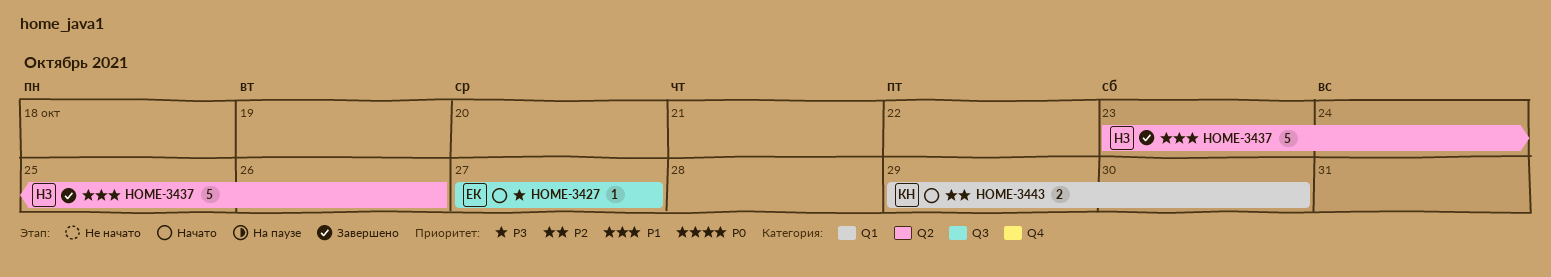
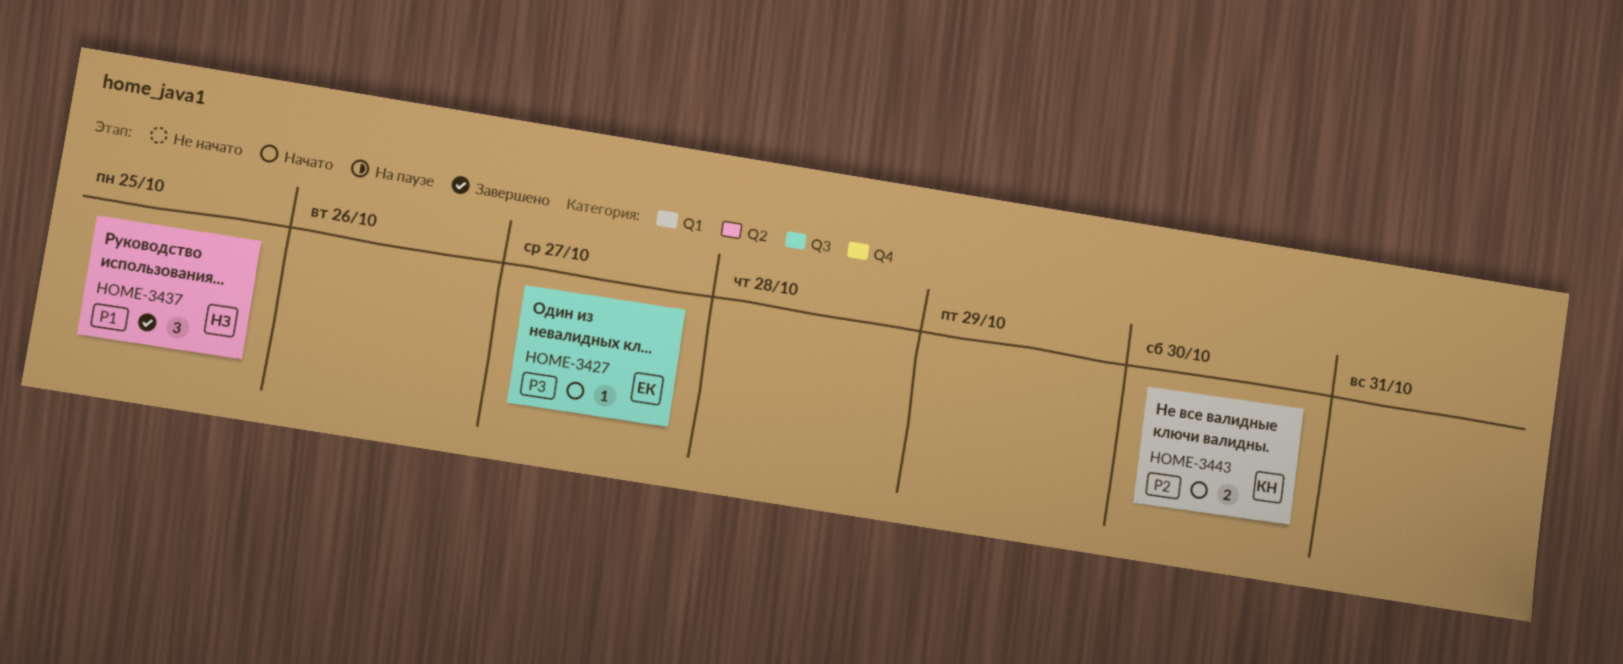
HOME-3437, estimate: 5 -> 3
HOME-3437, due: Oct 26 -> Oct 25

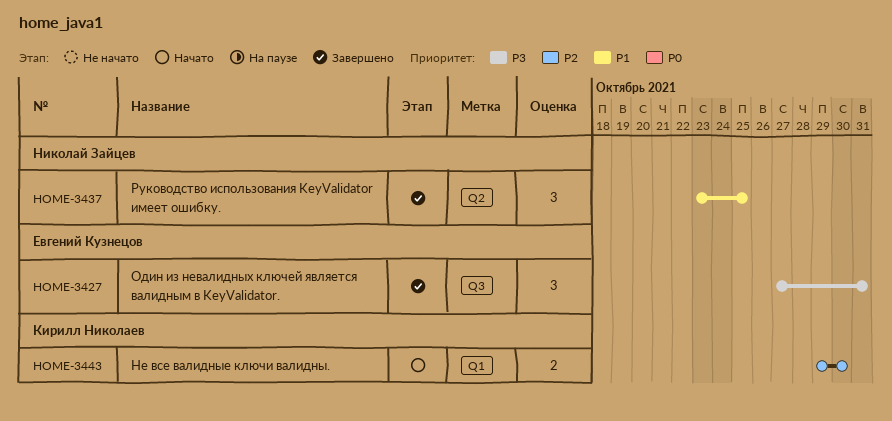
HOME-3427, status: Начато -> Завершено
HOME-3427, estimate: 1 -> 3
HOME-3427, due: Oct 27 -> Oct 31

